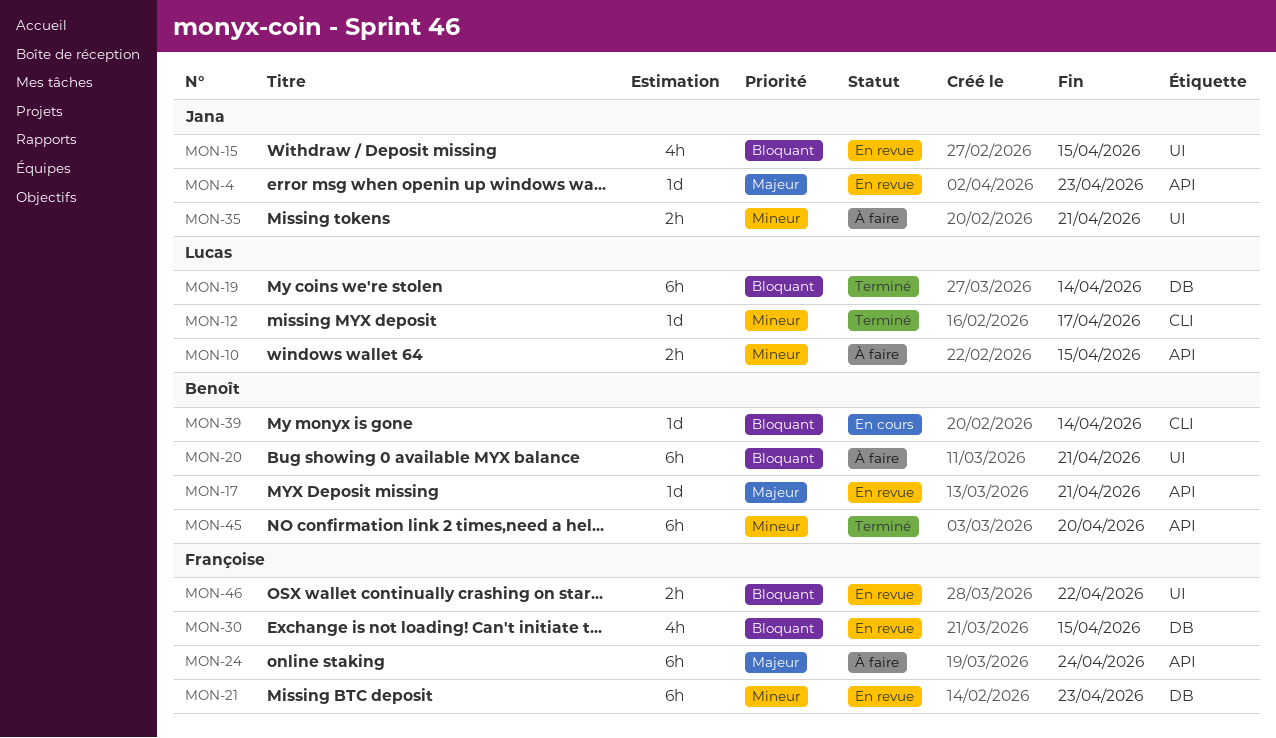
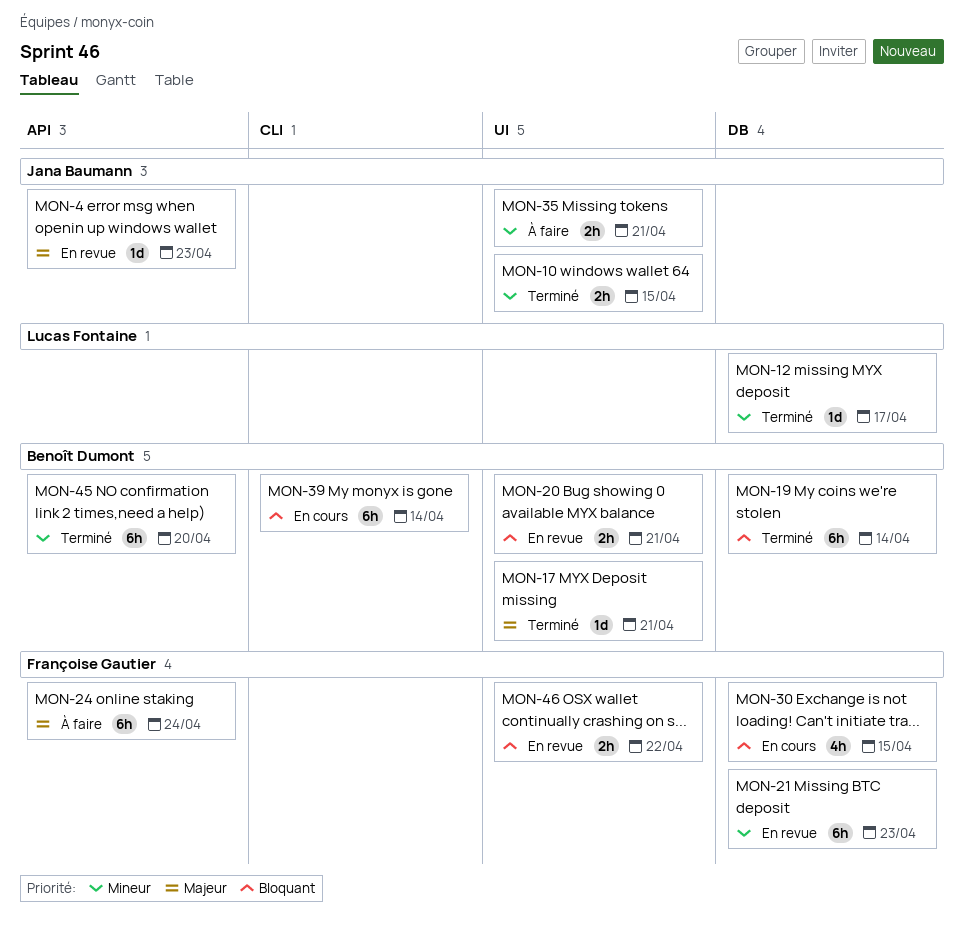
MON-10, status: À faire -> Terminé
MON-10, owner: Lucas Fontaine -> Jana Baumann
MON-10, label: API -> UI
MON-12, label: CLI -> DB
MON-15: present -> none
MON-17, status: En revue -> Terminé
MON-17, label: API -> UI
MON-19, owner: Lucas Fontaine -> Benoît Dumont
MON-20, status: À faire -> En revue
MON-20, estimate: 6h -> 2h
MON-30, status: En revue -> En cours
MON-39, estimate: 1d -> 6h

